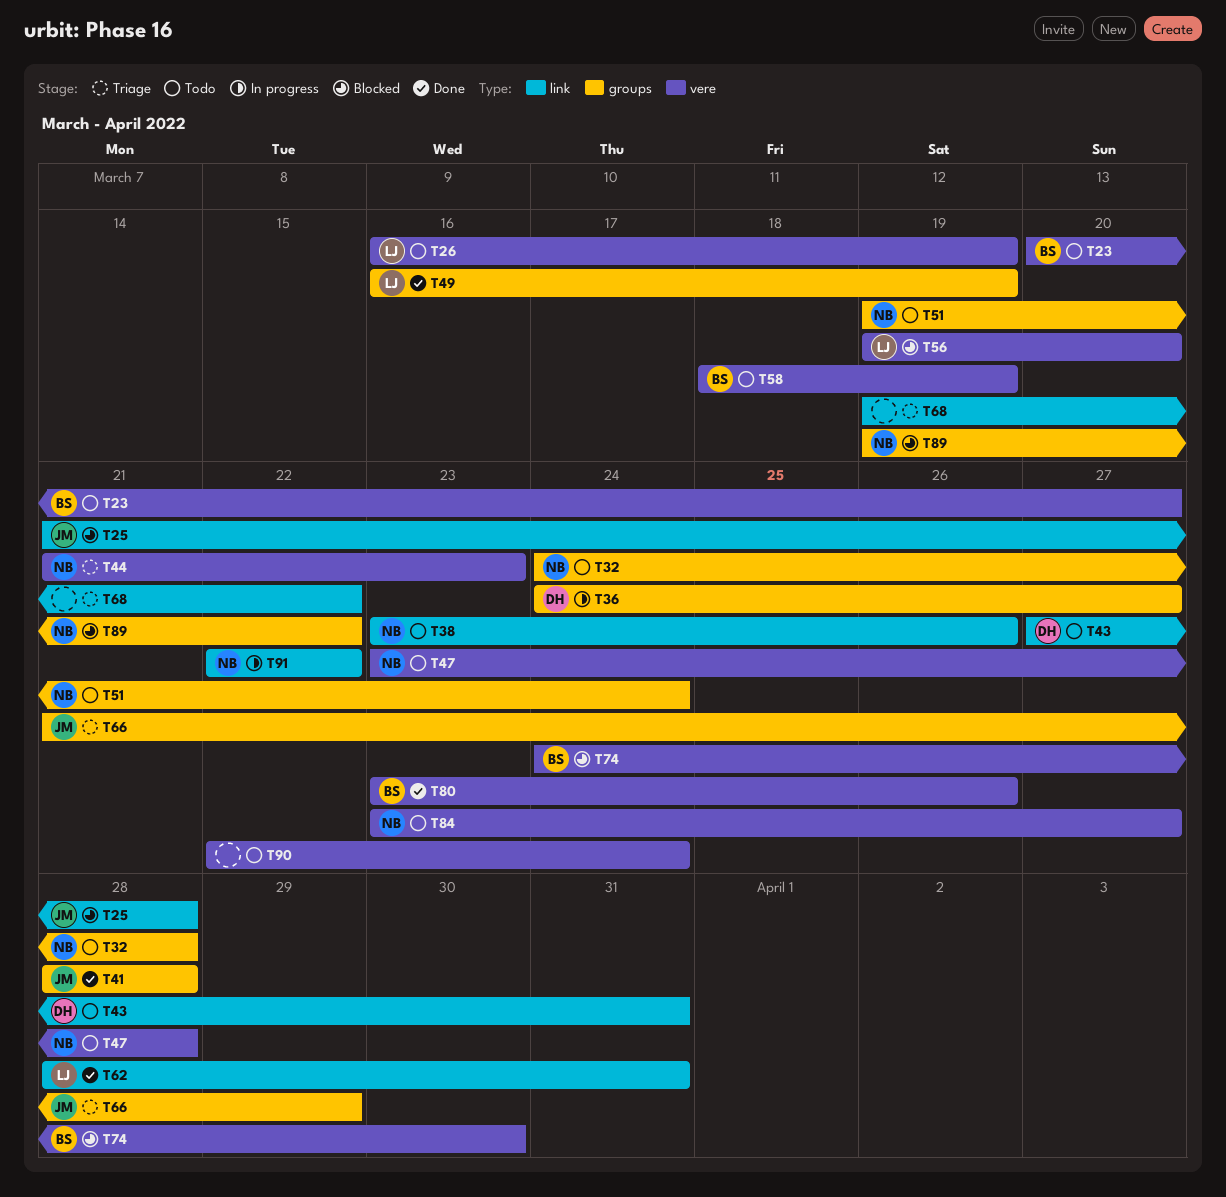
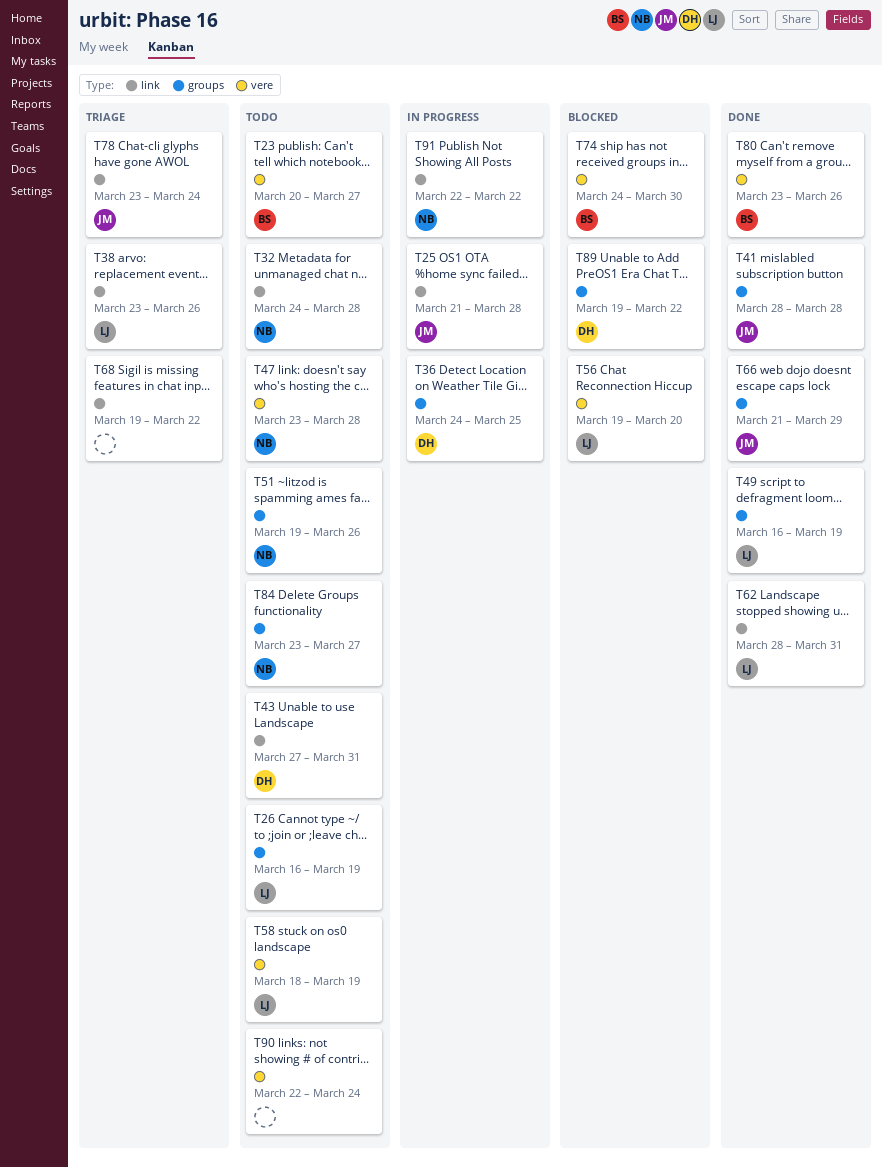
T25, status: Blocked -> In progress
T26, label: vere -> groups
T32, label: groups -> link
T36, due: Mar 27 -> Mar 25
T38, status: Todo -> Triage
T38, owner: NB -> LJ
T44: present -> none
T51, due: Mar 24 -> Mar 26
T58, owner: BS -> LJ
T66, status: Triage -> Done
T78: none -> present
T84, label: vere -> groups
T89, owner: NB -> DH

